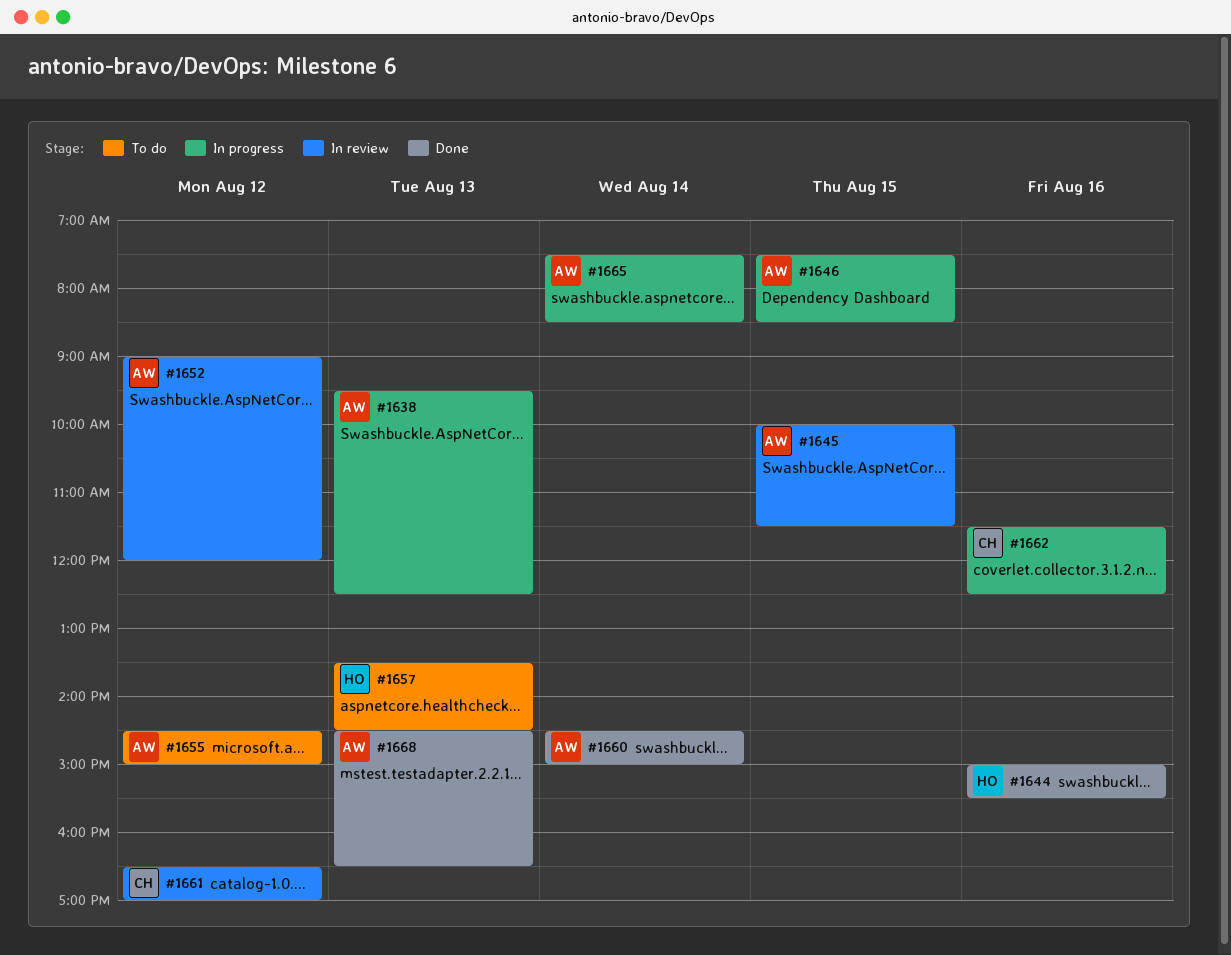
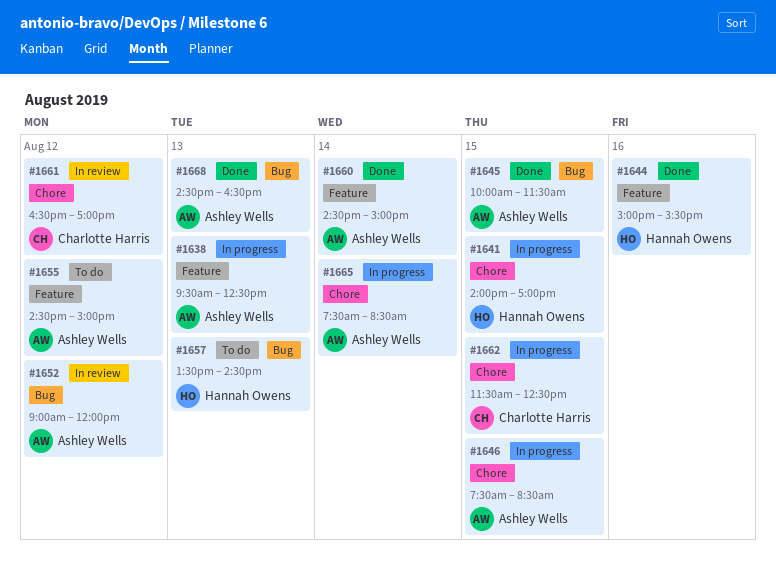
#1641: none -> present
#1645, status: In review -> Done
#1662, day: Aug 16 -> Aug 15

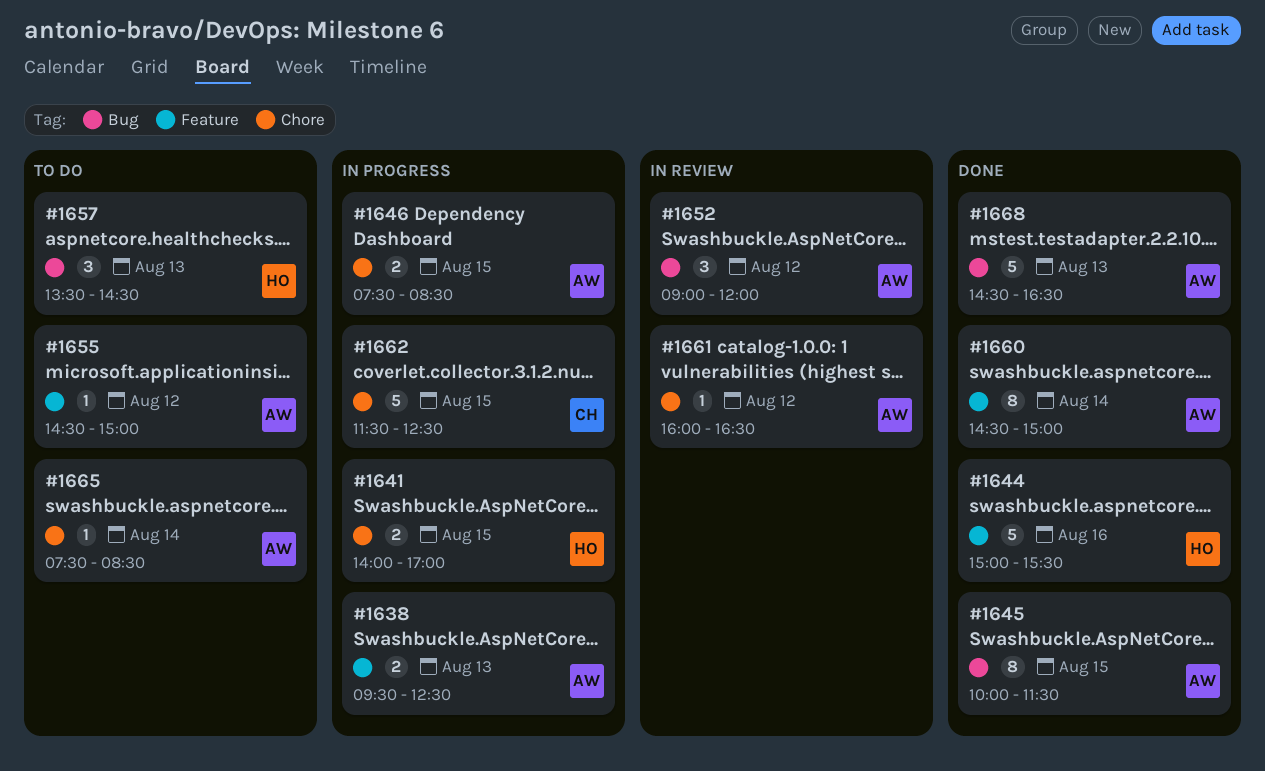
#1661, owner: Charlotte Harris -> Ashley Wells
#1661, begins: 16:30 -> 16:00
#1661, ends: 17:00 -> 16:30
#1665, status: In progress -> To do

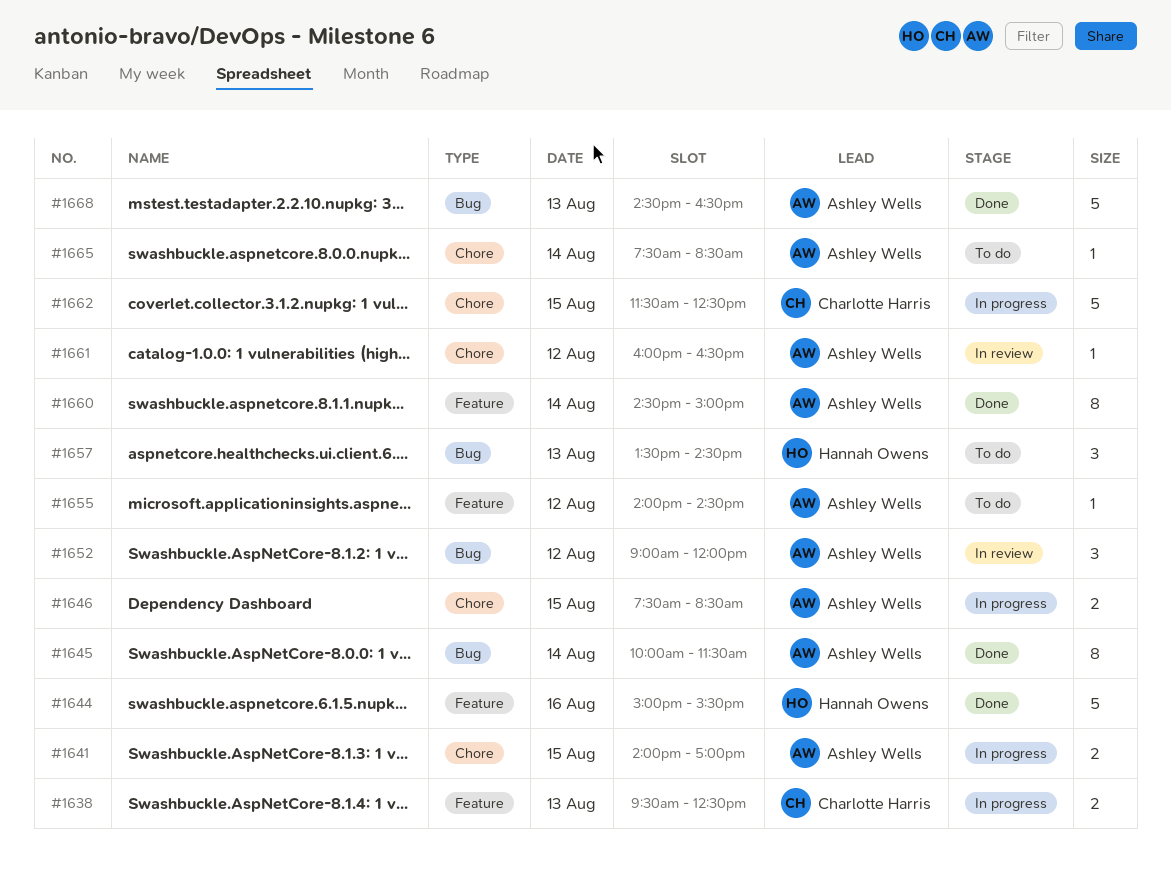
#1638, owner: Ashley Wells -> Charlotte Harris
#1641, owner: Hannah Owens -> Ashley Wells
#1645, day: Aug 15 -> Aug 14
#1655, begins: 14:30 -> 14:00
#1655, ends: 15:00 -> 14:30

